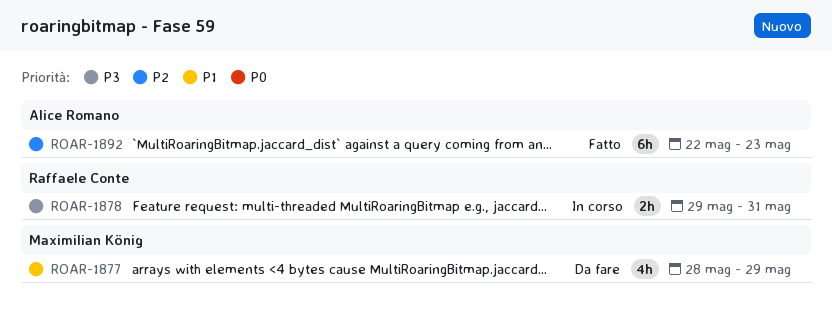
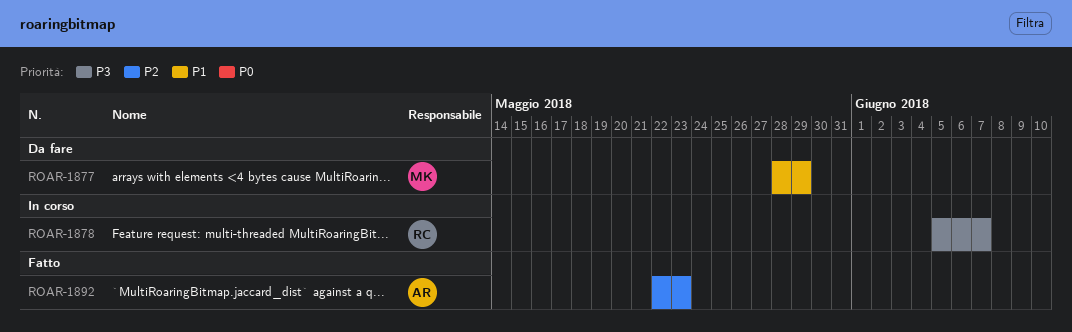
ROAR-1878, start: May 29 -> Jun 5
ROAR-1878, due: May 31 -> Jun 7

